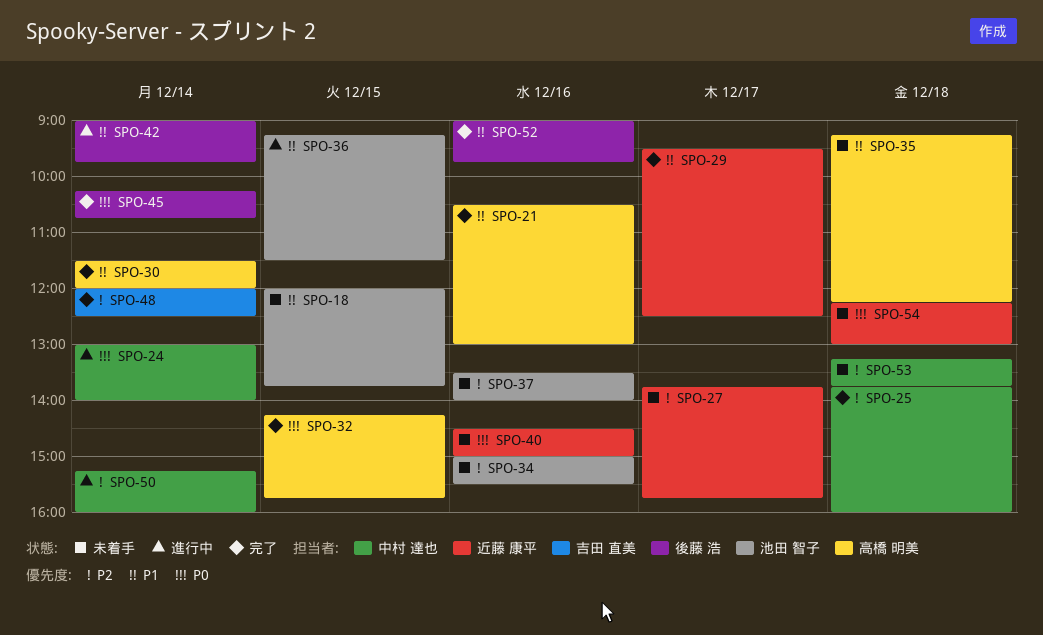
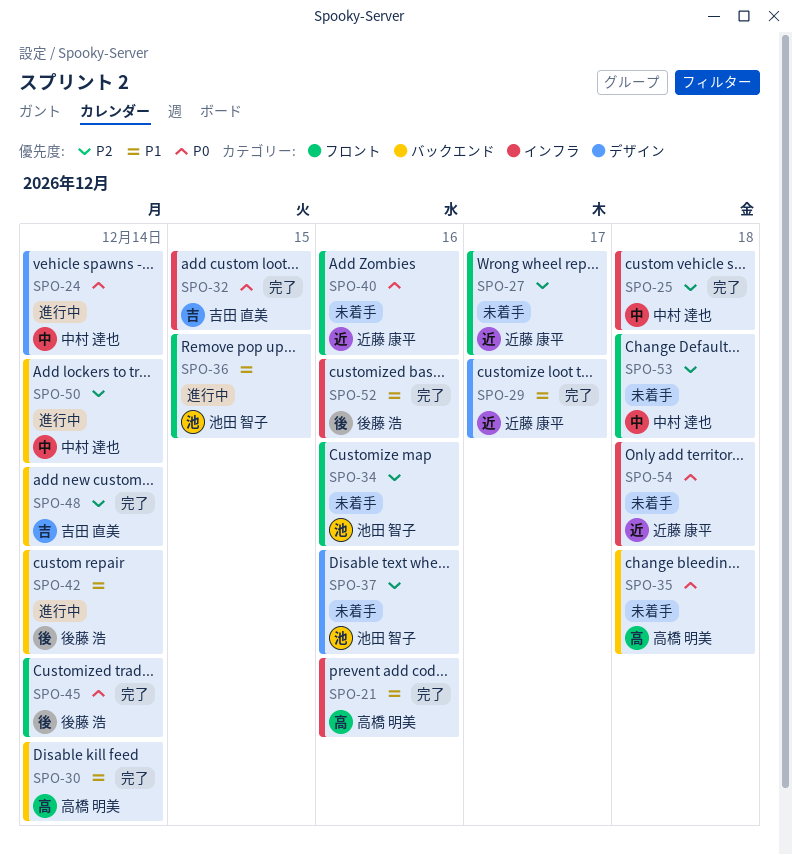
SPO-18: present -> none
SPO-32, owner: 高橋 明美 -> 吉田 直美
SPO-35, priority: P1 -> P0

